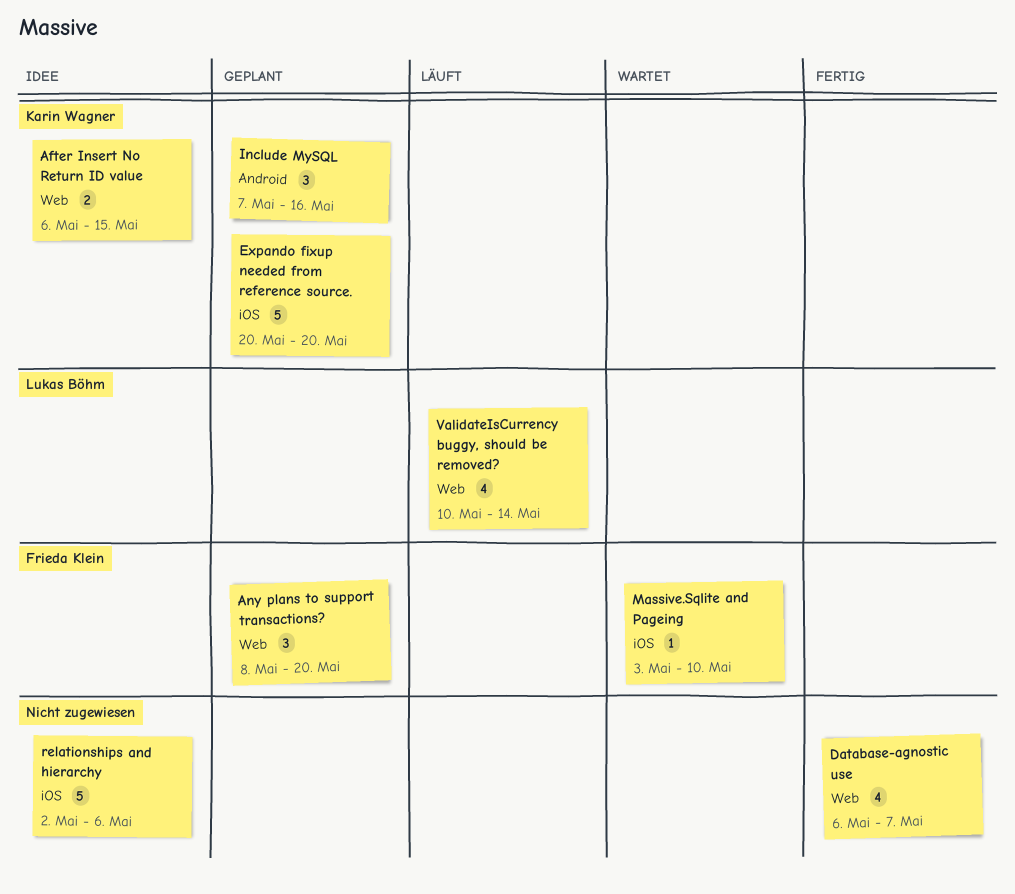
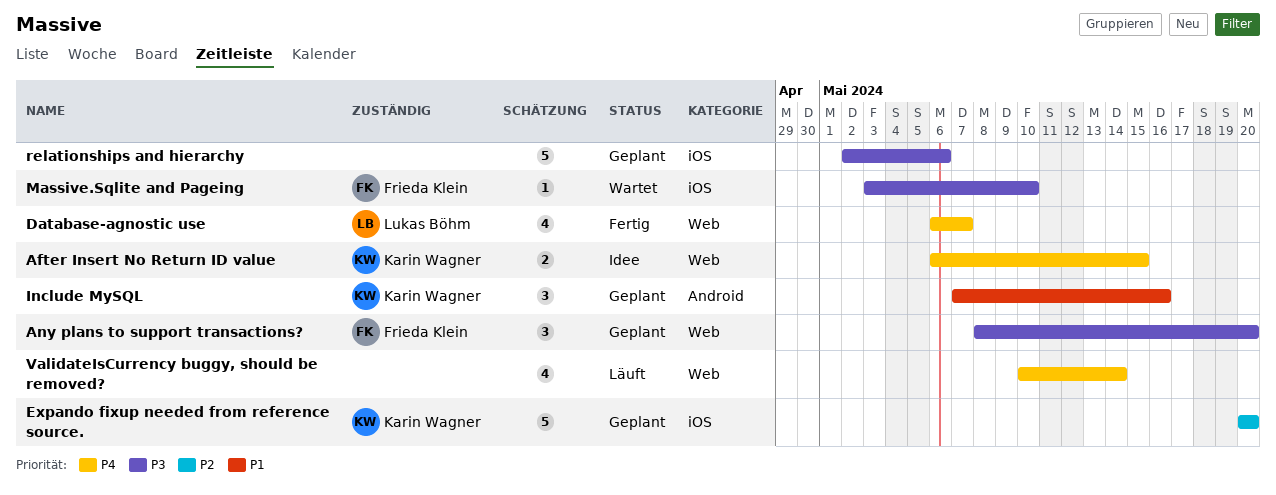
Database-agnostic use, owner: none -> Lukas Böhm
relationships and hierarchy, status: Idee -> Geplant
ValidateIsCurrency buggy, should be removed?, owner: Lukas Böhm -> none

